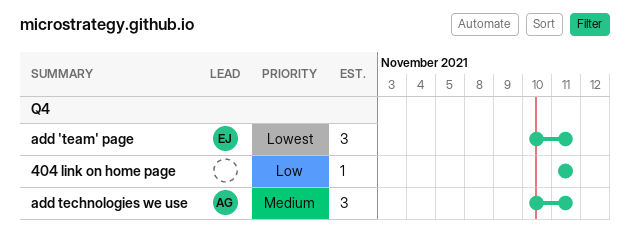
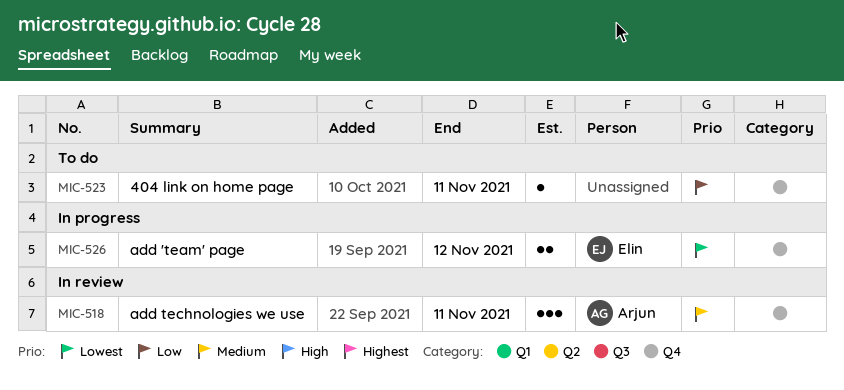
add 'team' page, estimate: 3 -> 2
add 'team' page, due: Nov 11 -> Nov 12

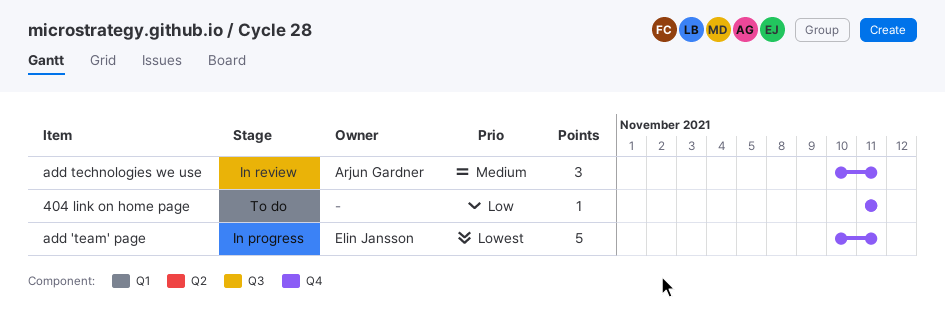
add 'team' page, estimate: 2 -> 5
add 'team' page, due: Nov 12 -> Nov 11

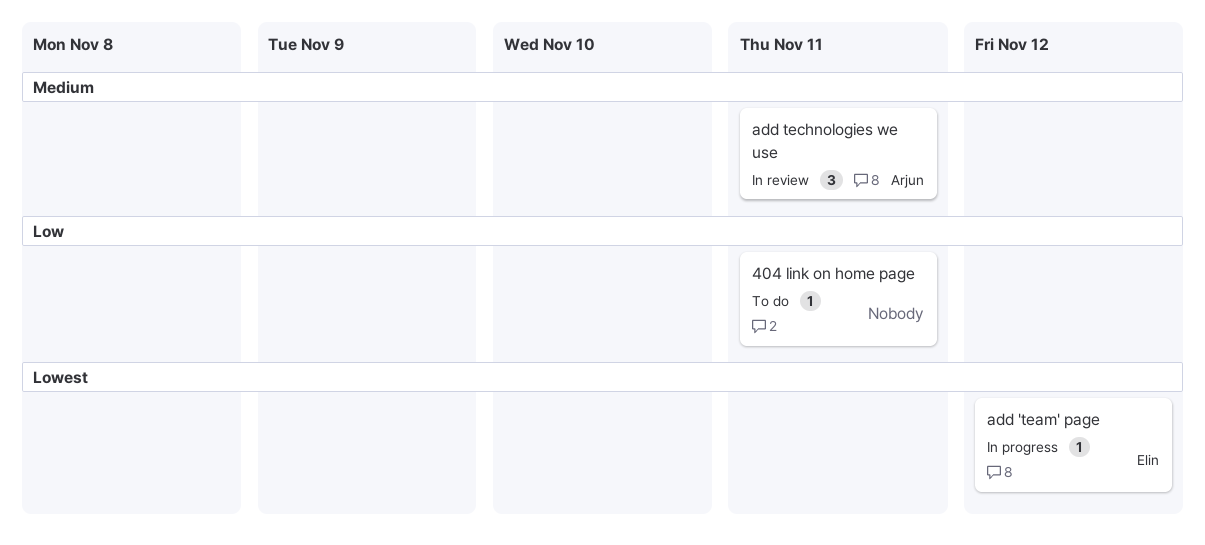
add 'team' page, estimate: 5 -> 1
add 'team' page, due: Nov 11 -> Nov 12

